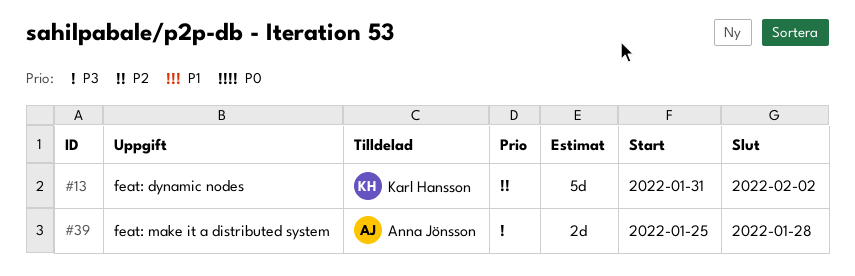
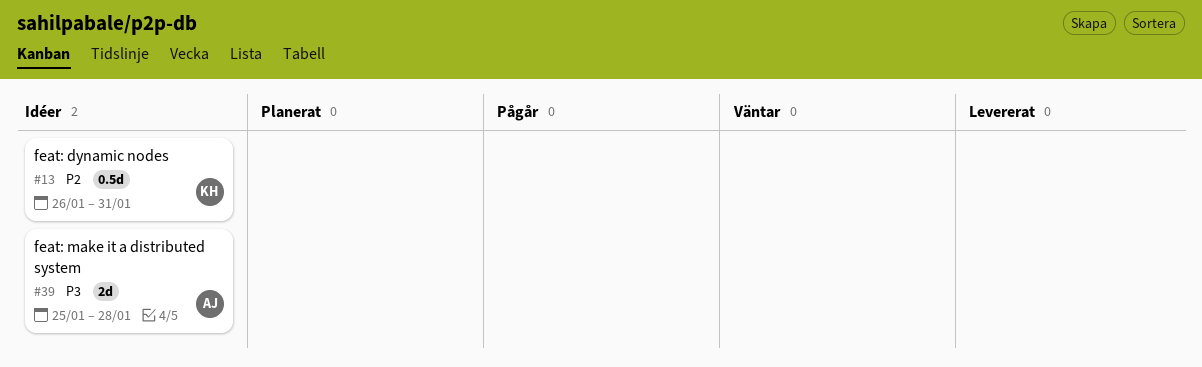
#13, estimate: 5d -> 0.5d
#13, start: Jan 31 -> Jan 26
#13, due: Feb 2 -> Jan 31

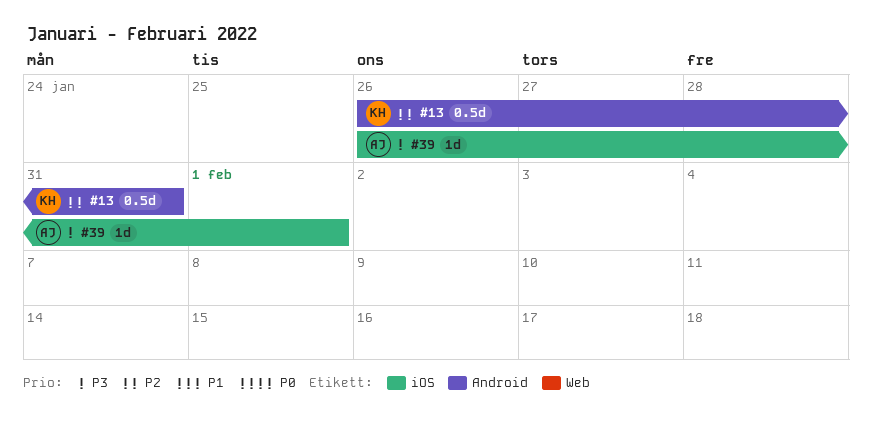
#39, estimate: 2d -> 1d
#39, start: Jan 25 -> Jan 26
#39, due: Jan 28 -> Feb 1

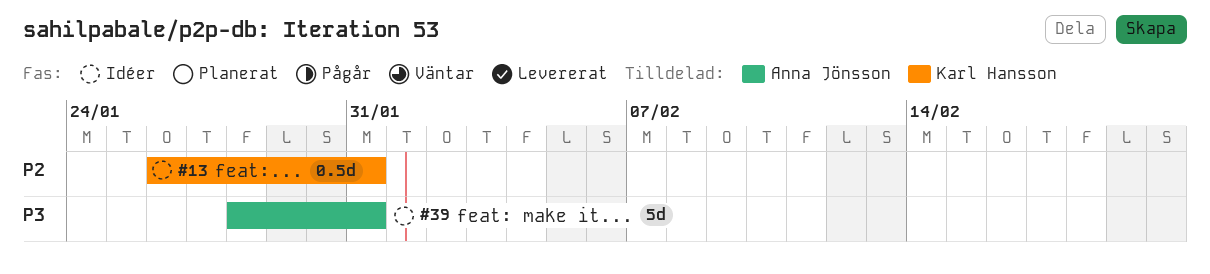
#39, estimate: 1d -> 5d
#39, start: Jan 26 -> Jan 28
#39, due: Feb 1 -> Jan 31

